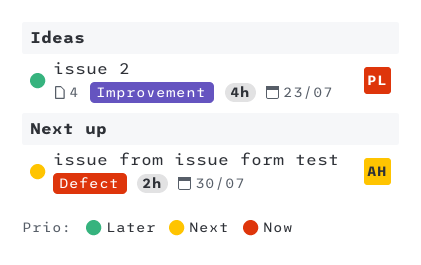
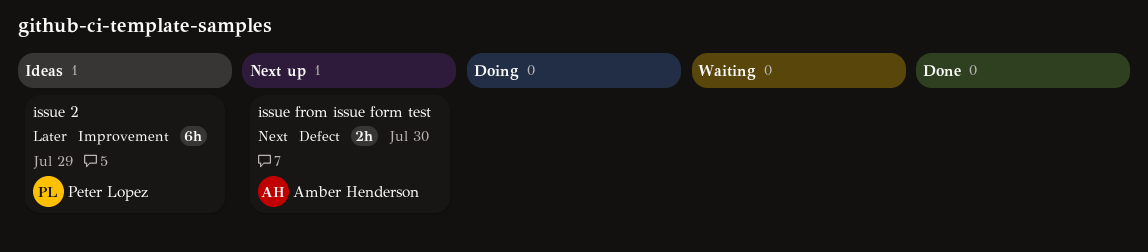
issue 2, estimate: 4h -> 6h
issue 2, due: Jul 23 -> Jul 29

